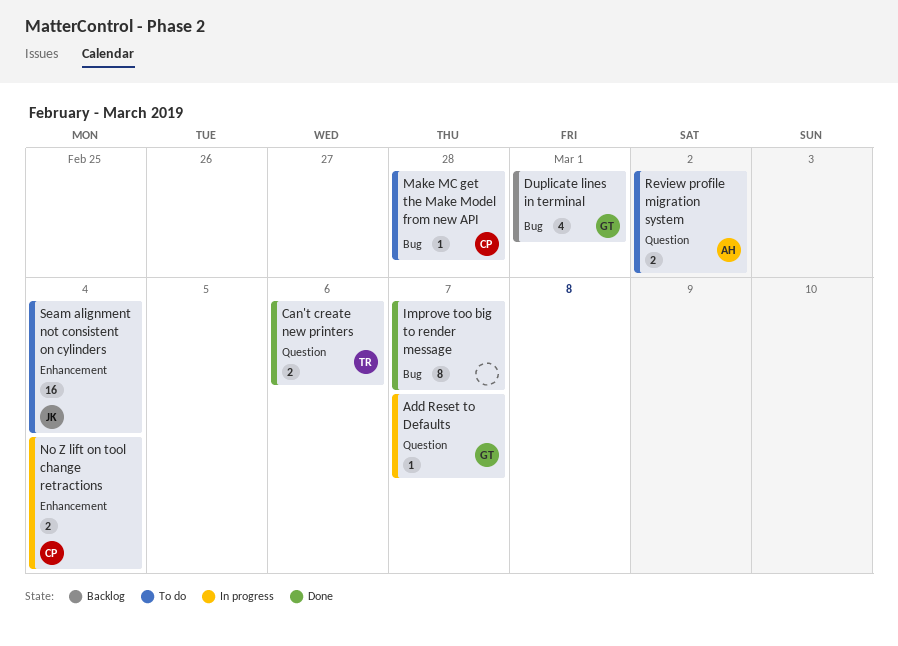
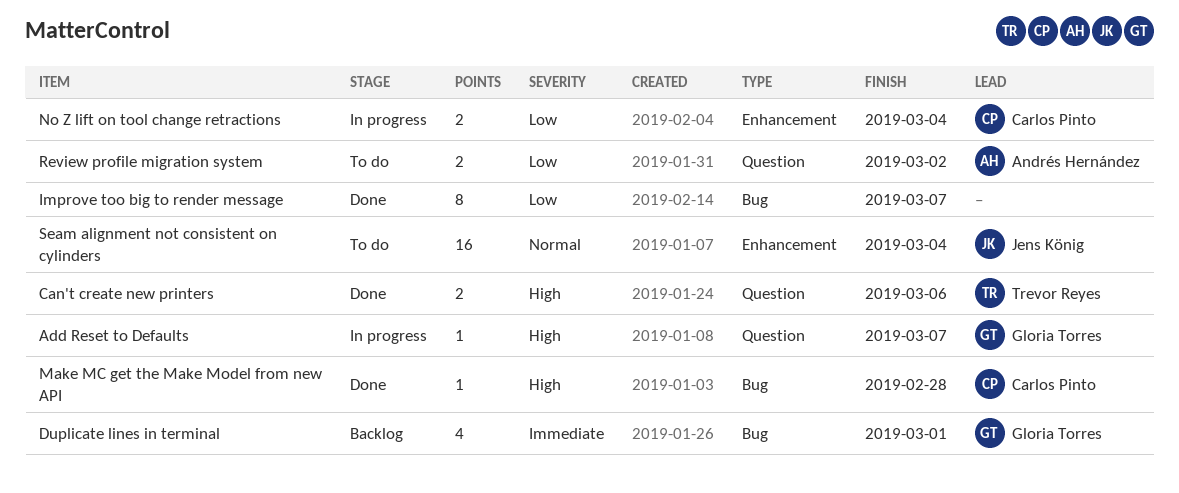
Make MC get the Make Model from new API, status: To do -> Done

